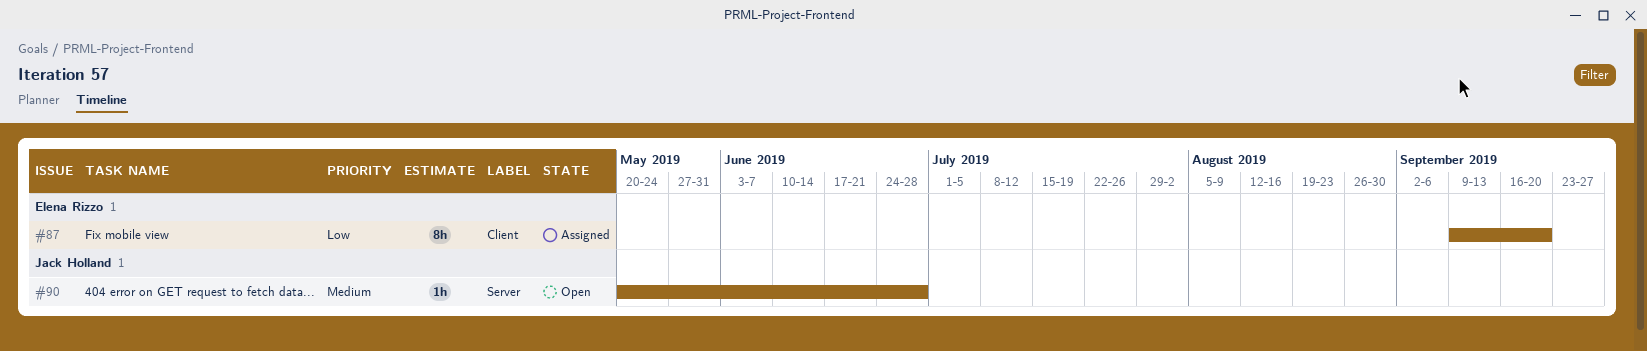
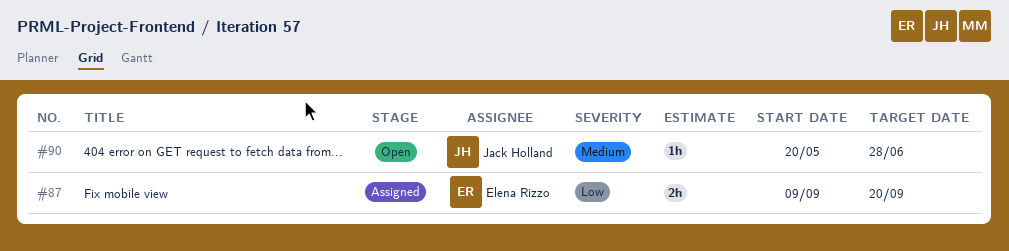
#87, estimate: 8h -> 2h

